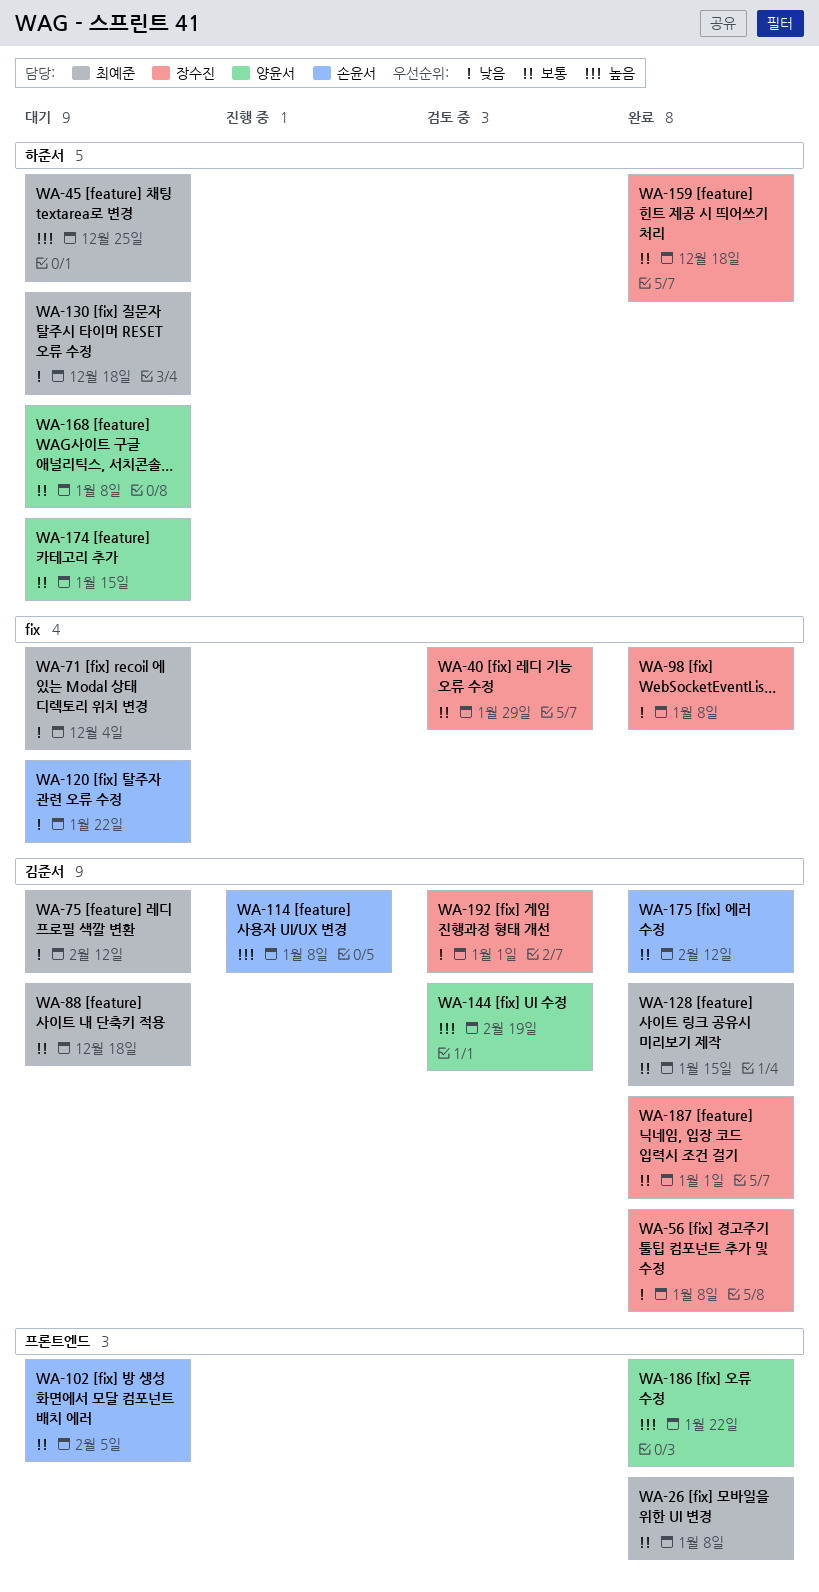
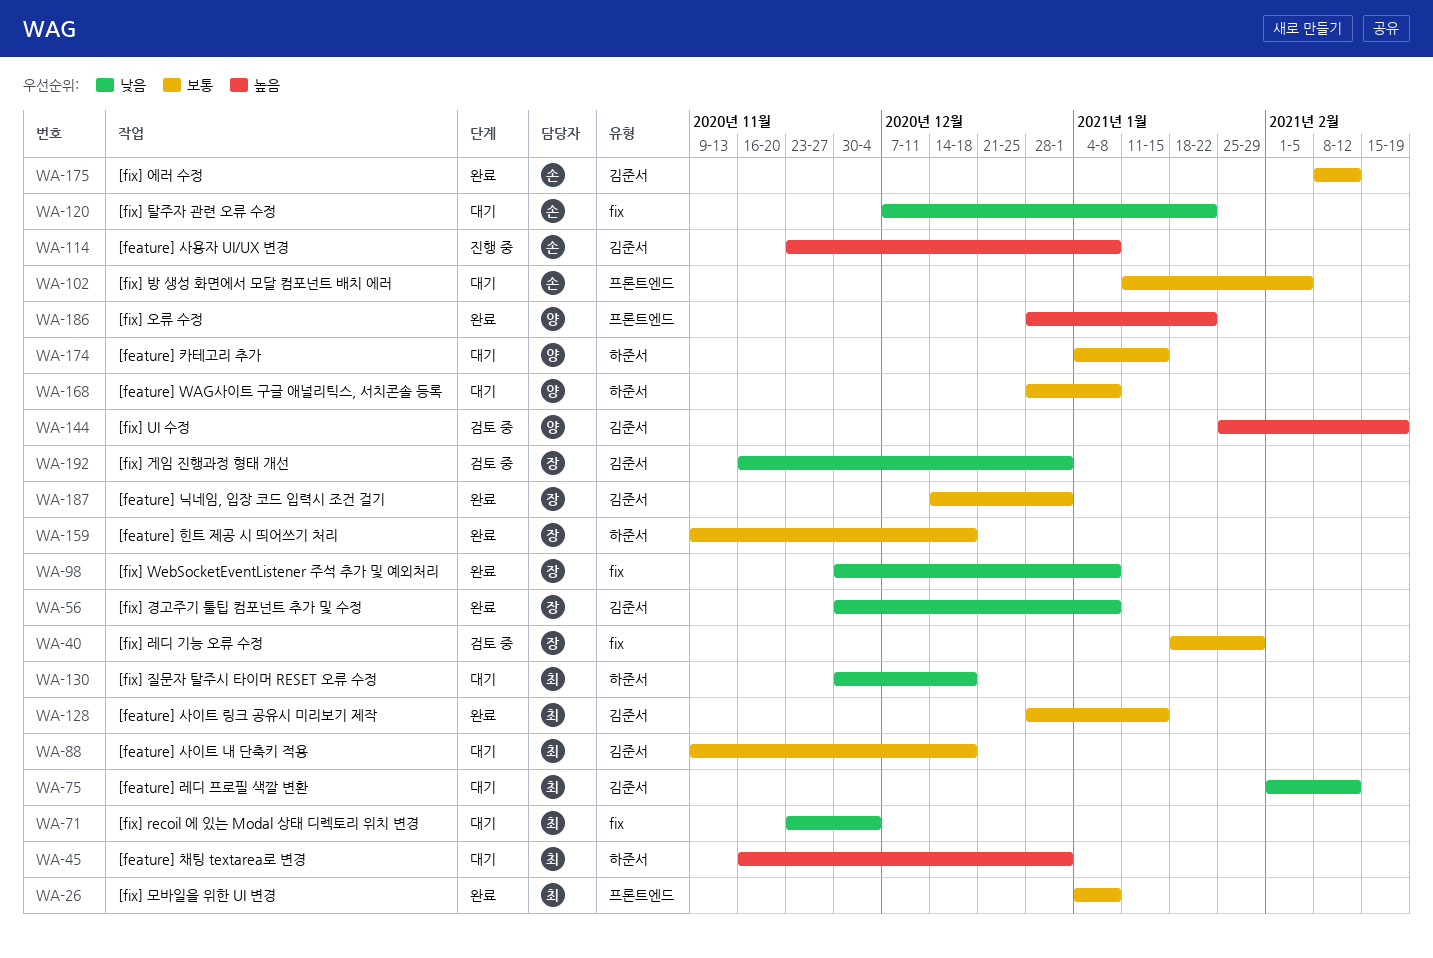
WA-45, due: Dec 25 -> Jan 1

